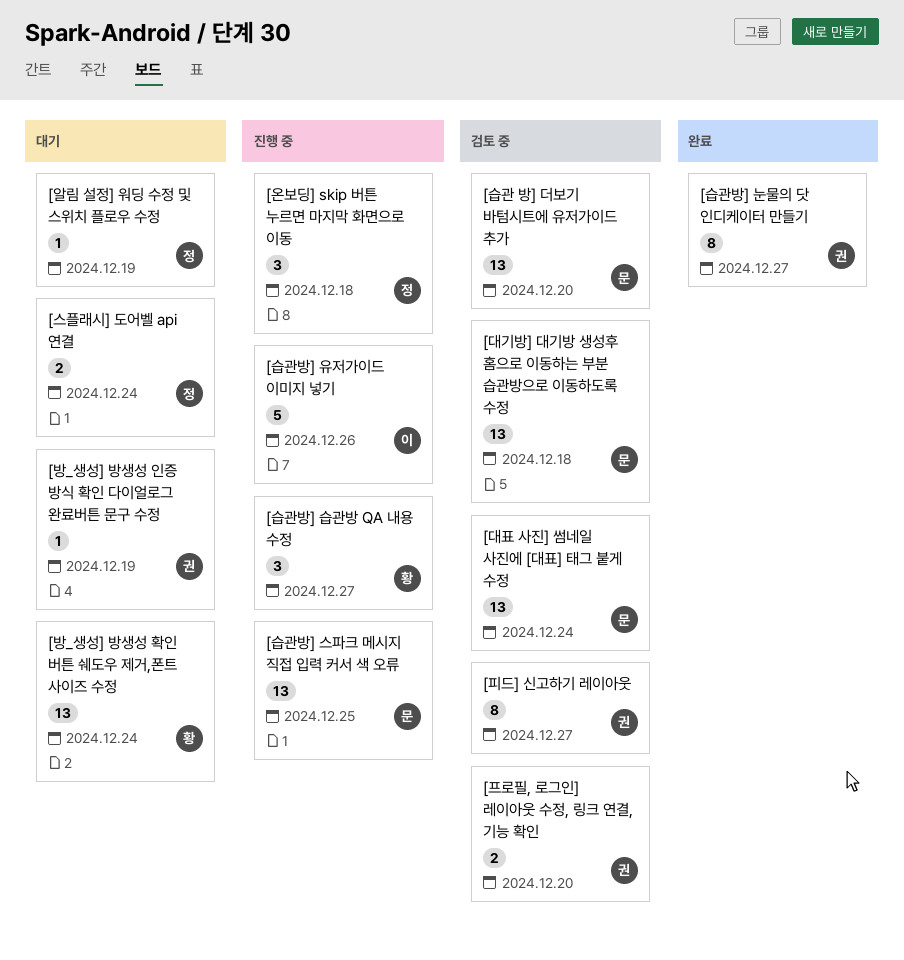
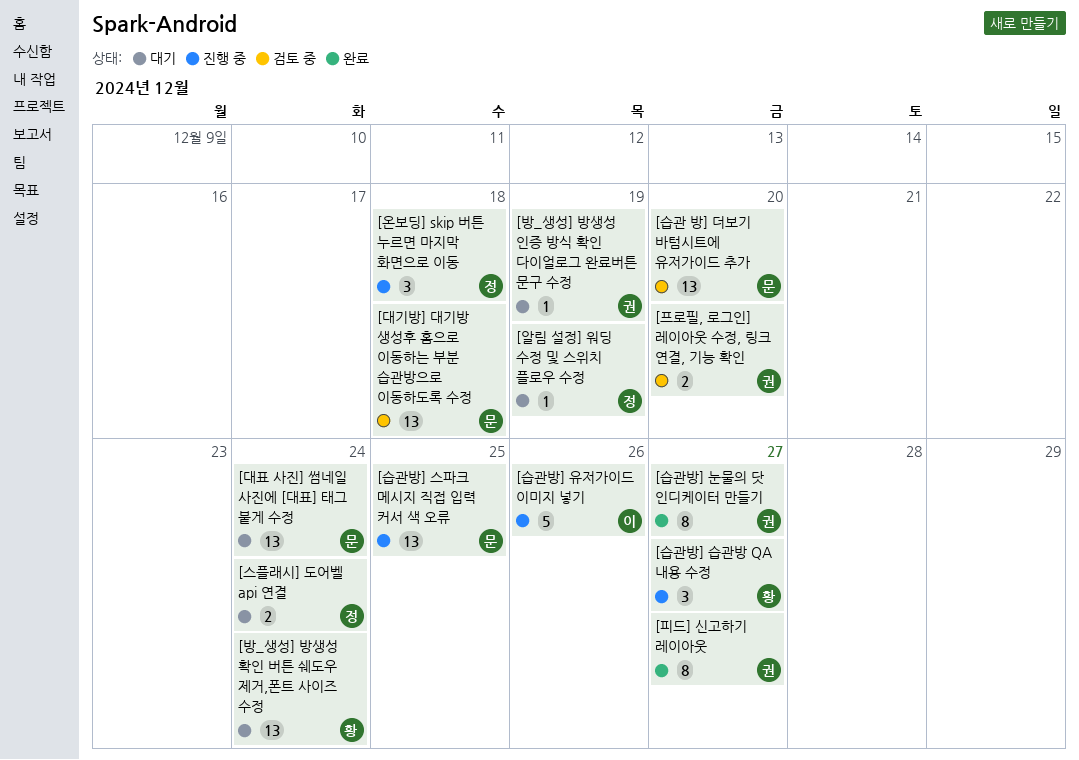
[대표 사진] 썸네일 사진에 [대표] 태그 붙게 수정, status: 검토 중 -> 대기
[피드] 신고하기 레이아웃, status: 검토 중 -> 완료

